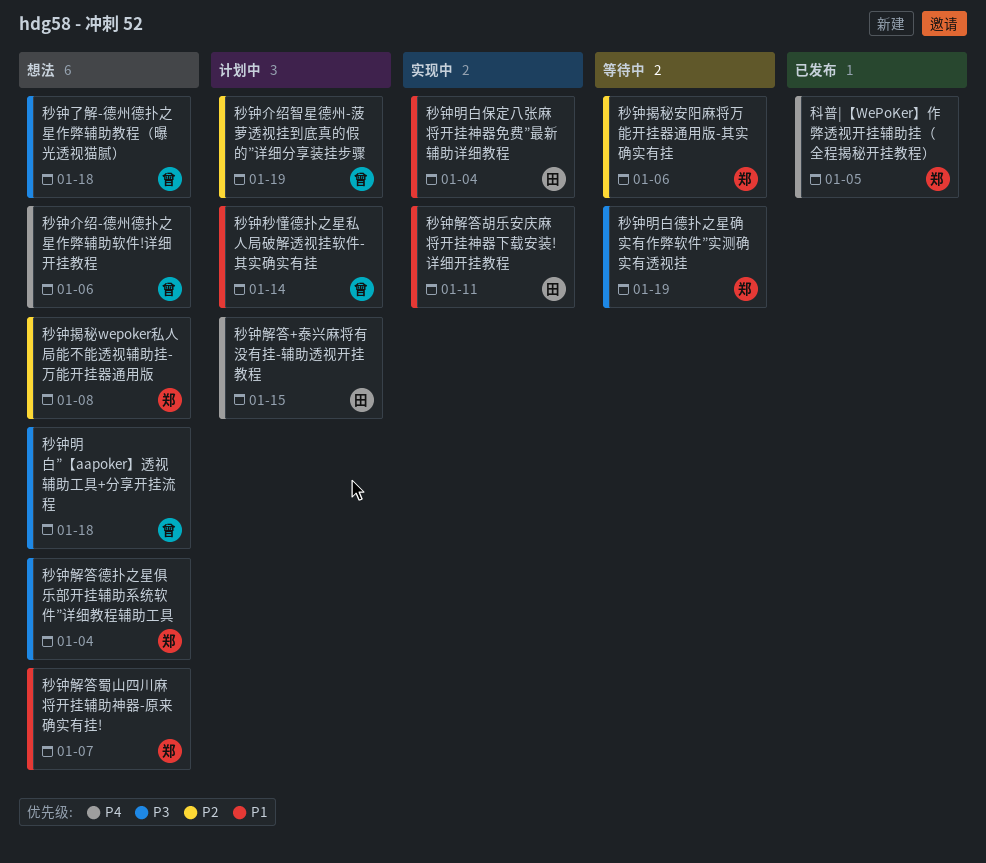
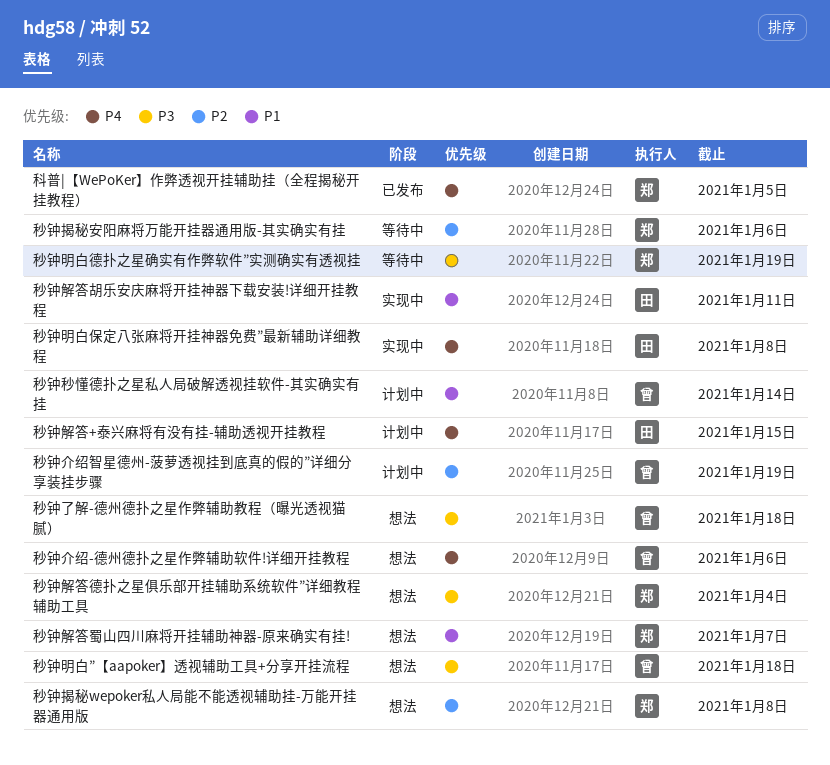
秒钟明白保定八张麻将开挂神器免费”最新辅助详细教程, priority: P1 -> P4
秒钟明白保定八张麻将开挂神器免费”最新辅助详细教程, due: Jan 4 -> Jan 8

